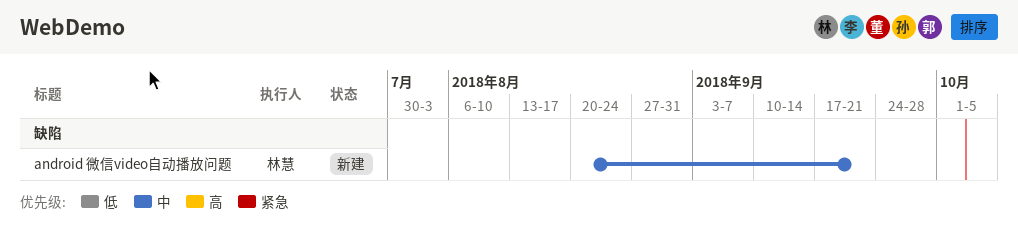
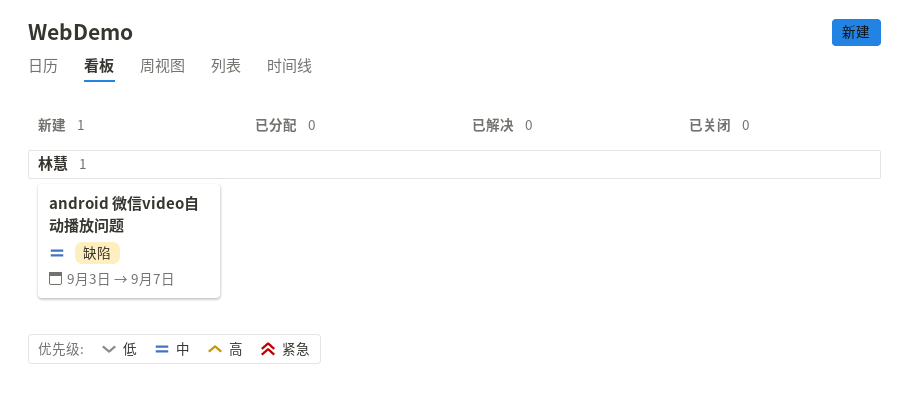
android 微信video自动播放问题, start: Aug 20 -> Sep 3
android 微信video自动播放问题, due: Sep 21 -> Sep 7

